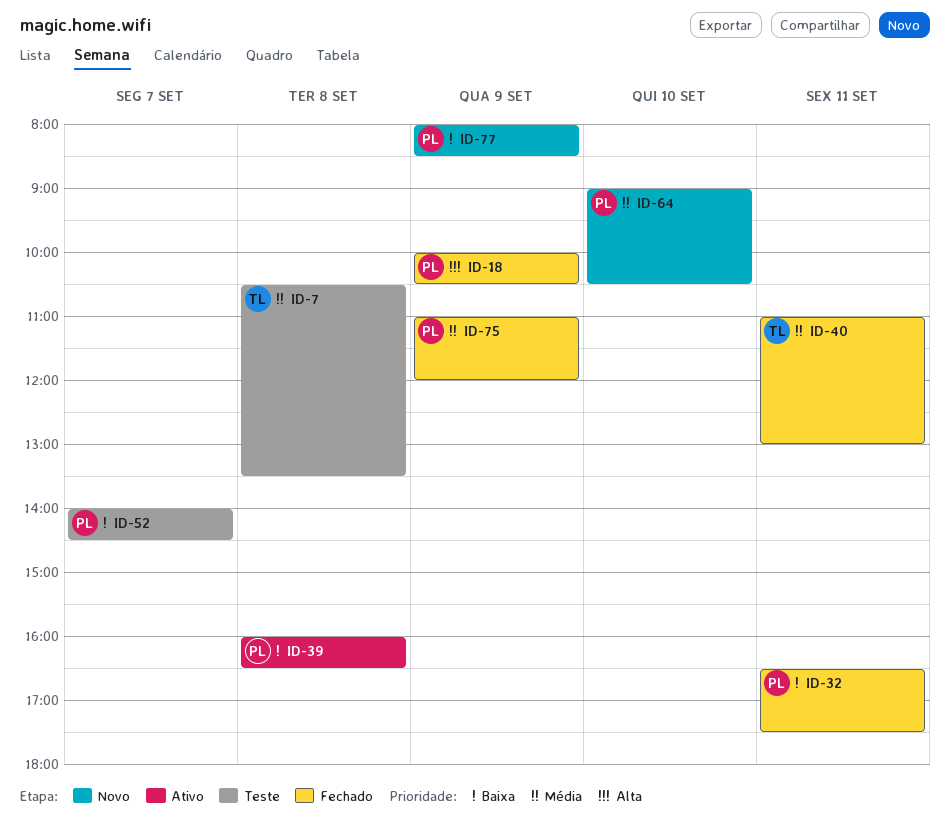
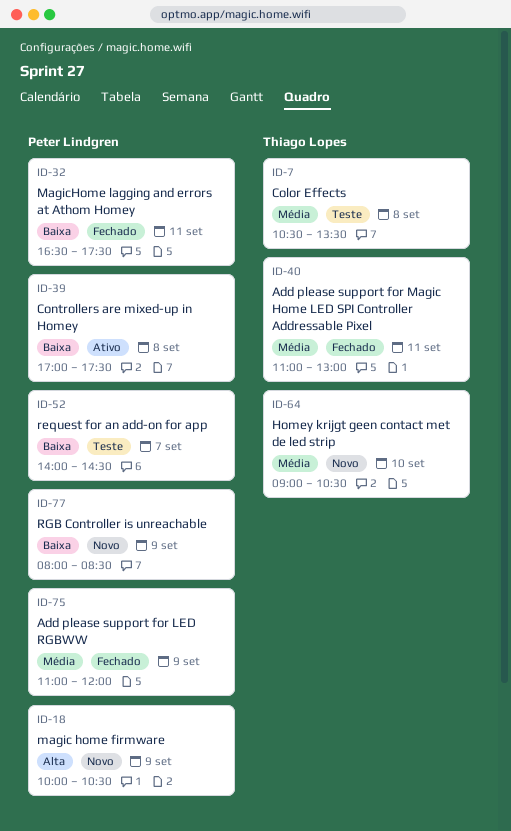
ID-18, status: Fechado -> Novo
ID-39, begins: 16:00 -> 17:00
ID-39, ends: 16:30 -> 17:30
ID-64, owner: Peter Lindgren -> Thiago Lopes

